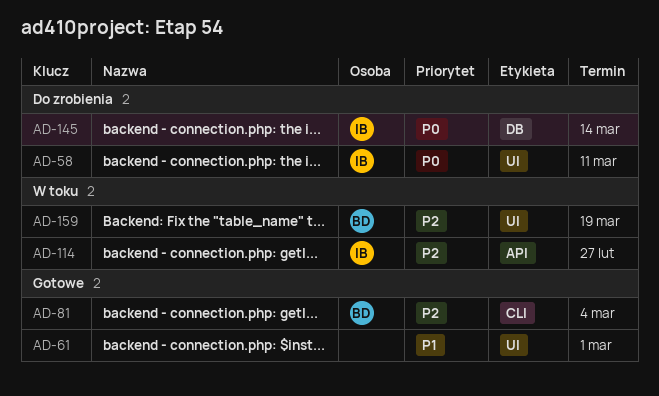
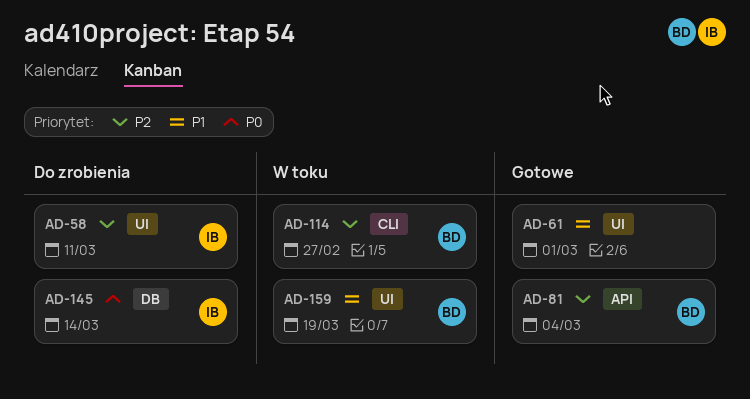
AD-58, priority: P0 -> P2
AD-81, label: CLI -> API
AD-114, owner: IB -> BD
AD-114, label: API -> CLI
AD-159, priority: P2 -> P1

